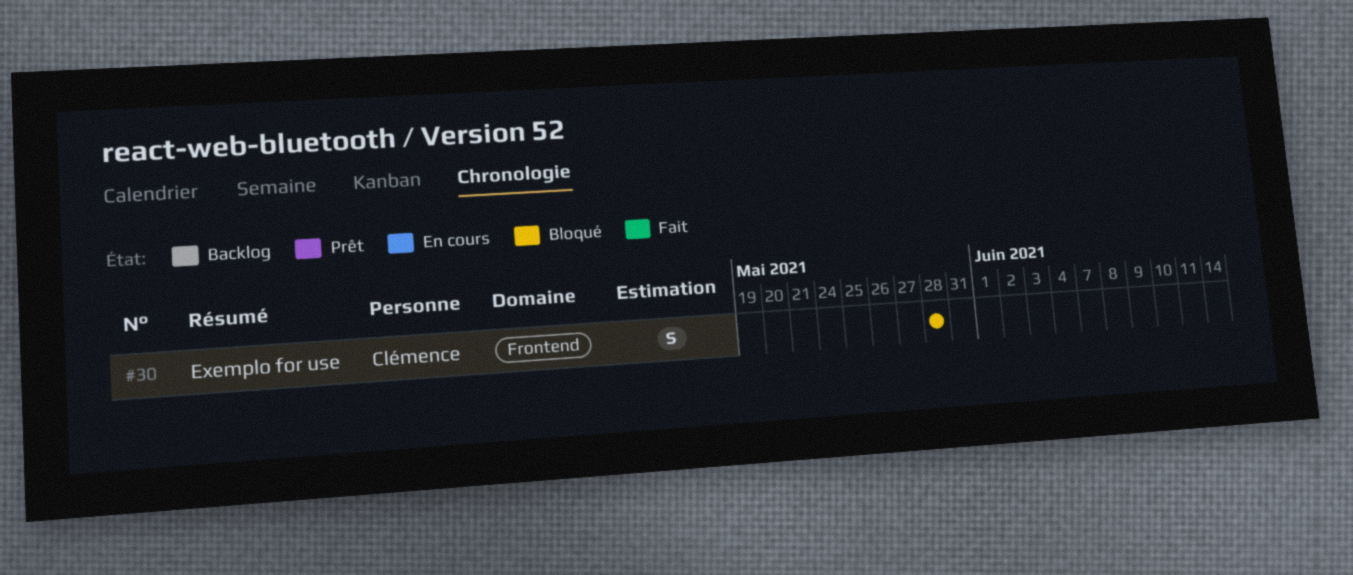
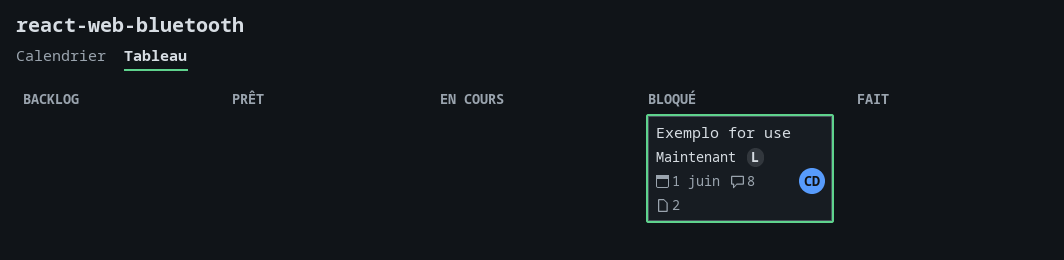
Exemplo for use, estimate: S -> L
Exemplo for use, due: May 28 -> Jun 1

